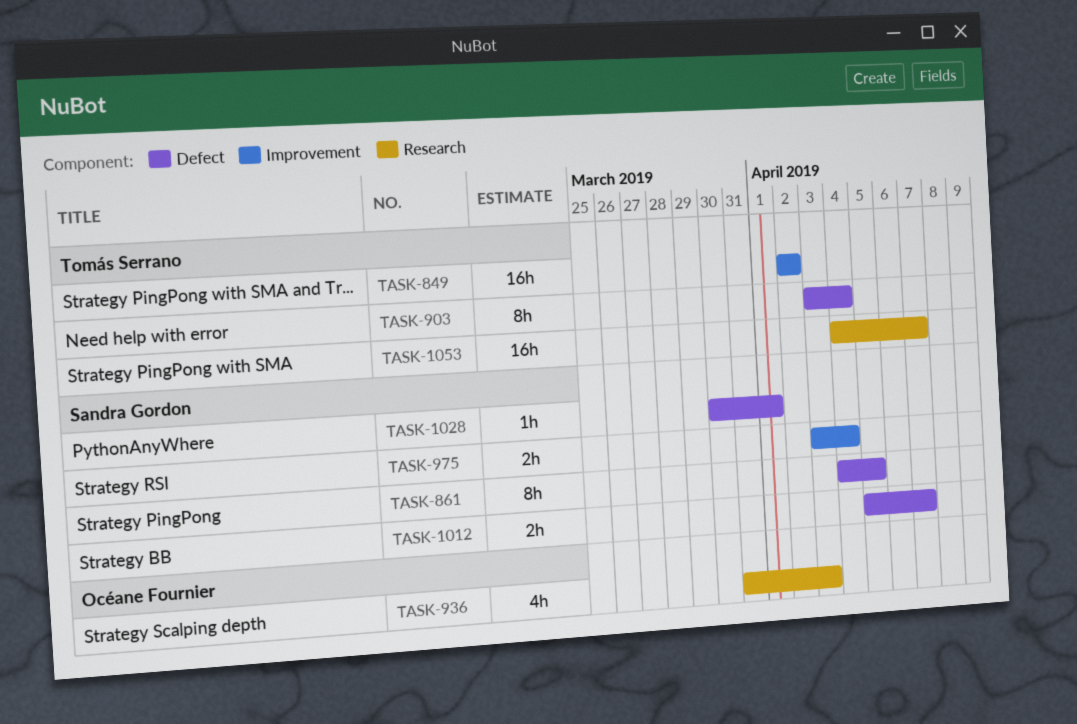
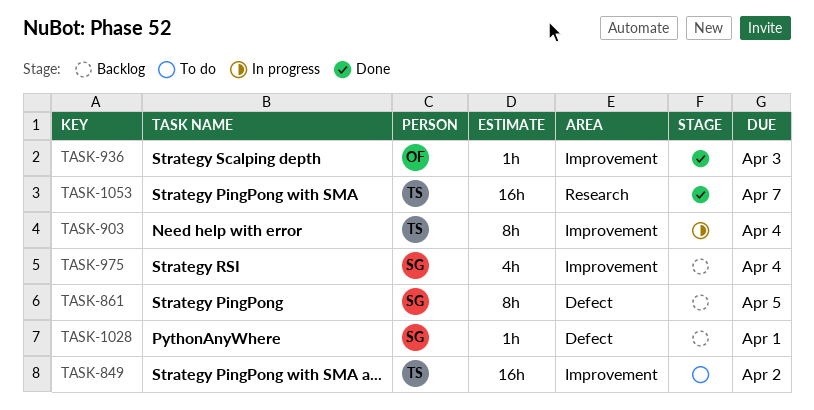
TASK-903, label: Defect -> Improvement
TASK-936, label: Research -> Improvement
TASK-936, estimate: 4h -> 1h
TASK-975, estimate: 2h -> 4h
TASK-1012: present -> none

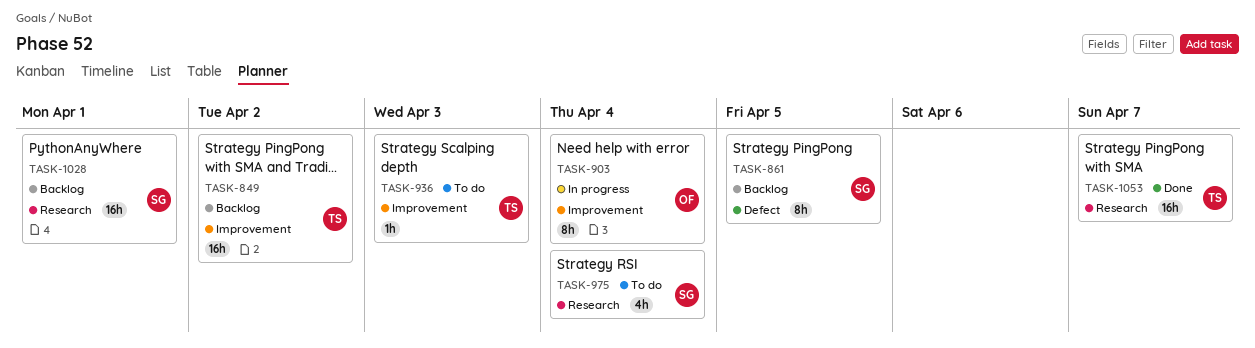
TASK-849, status: To do -> Backlog
TASK-903, owner: TS -> OF
TASK-936, status: Done -> To do
TASK-936, owner: OF -> TS
TASK-975, status: Backlog -> To do
TASK-975, label: Improvement -> Research
TASK-1028, label: Defect -> Research
TASK-1028, estimate: 1h -> 16h

